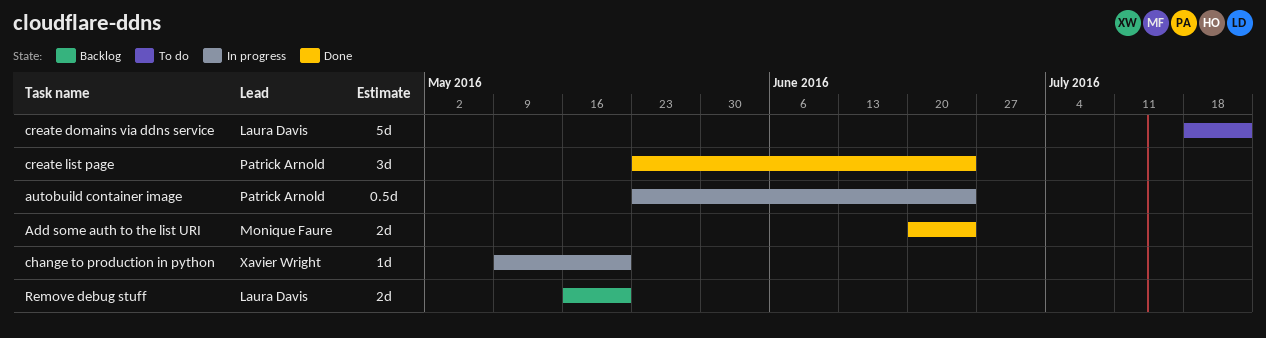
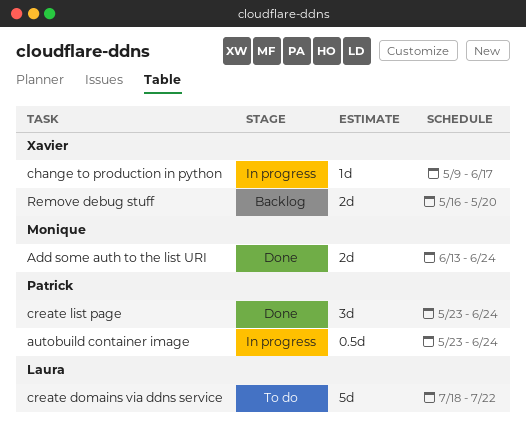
Add some auth to the list URI, start: Jun 20 -> Jun 13
change to production in python, due: May 20 -> Jun 17
Remove debug stuff, owner: Laura Davis -> Xavier Wright

